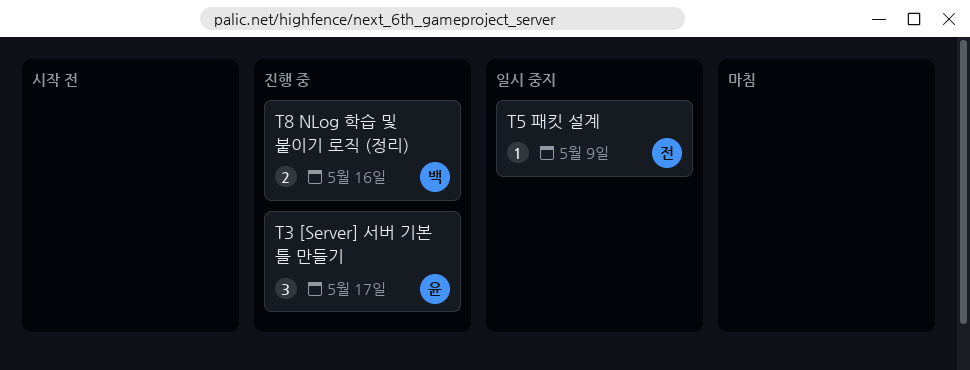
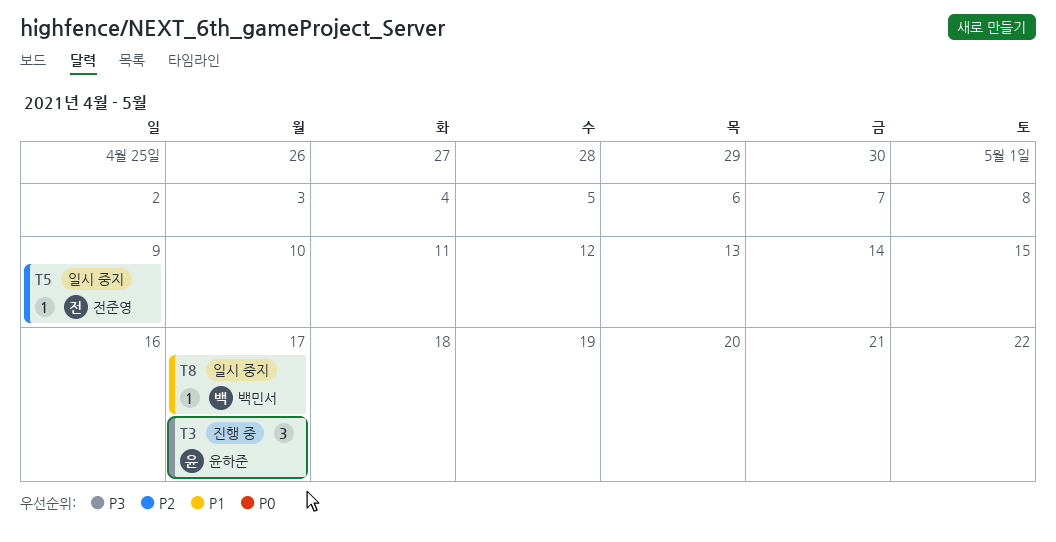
T8, status: 진행 중 -> 일시 중지
T8, estimate: 2 -> 1
T8, due: May 16 -> May 17

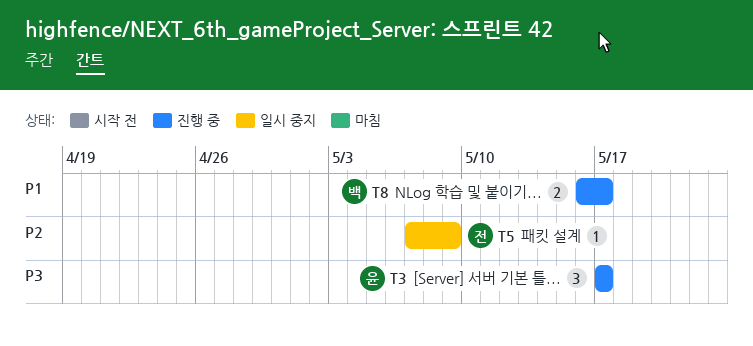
T8, status: 일시 중지 -> 진행 중
T8, estimate: 1 -> 2

